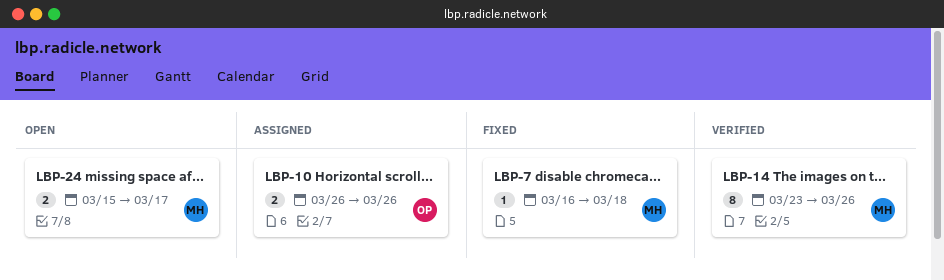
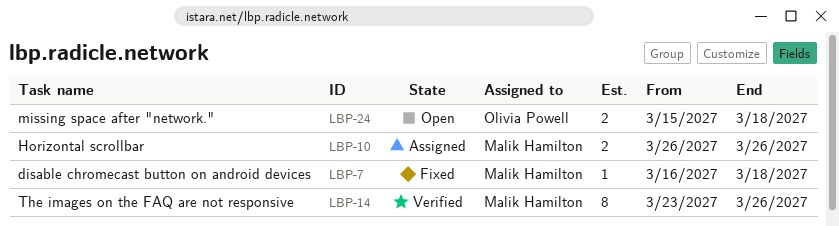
LBP-10, owner: Olivia Powell -> Malik Hamilton
LBP-24, owner: Malik Hamilton -> Olivia Powell
LBP-24, due: Mar 17 -> Mar 18

